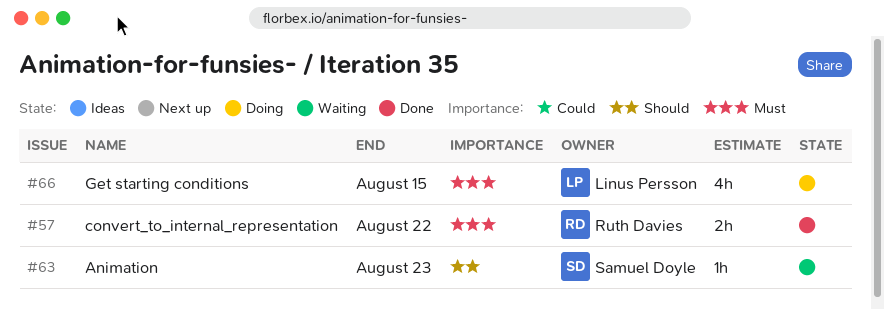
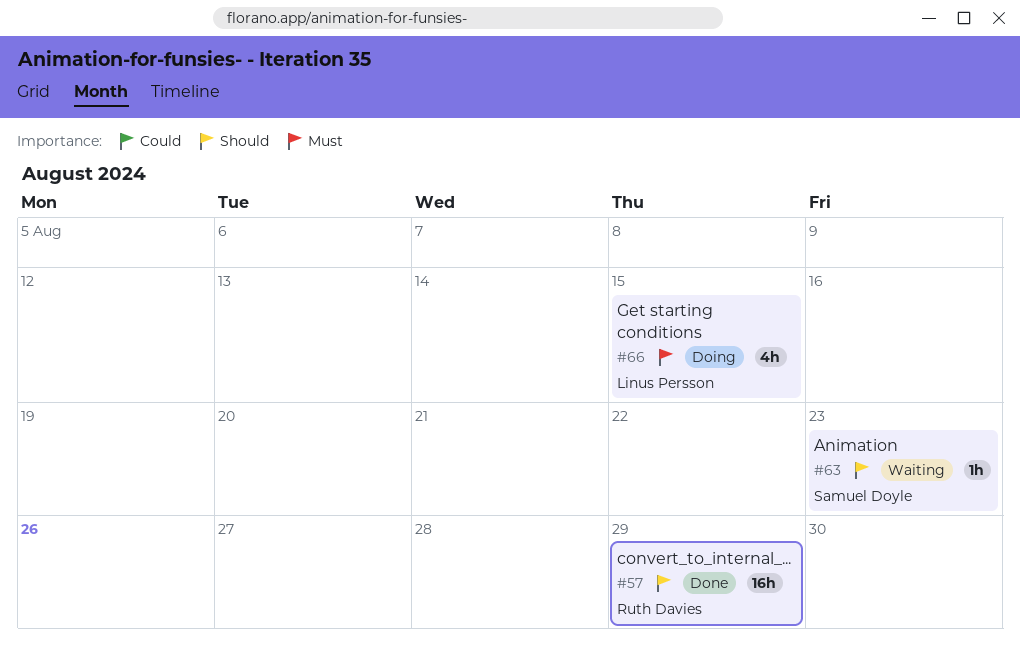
#57, priority: Must -> Should
#57, estimate: 2h -> 16h
#57, due: Aug 22 -> Aug 29

